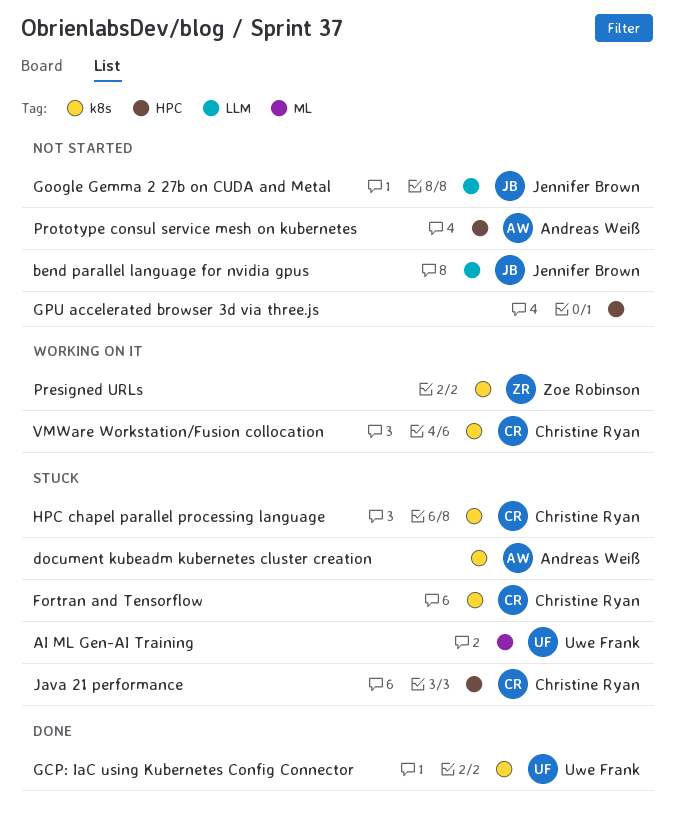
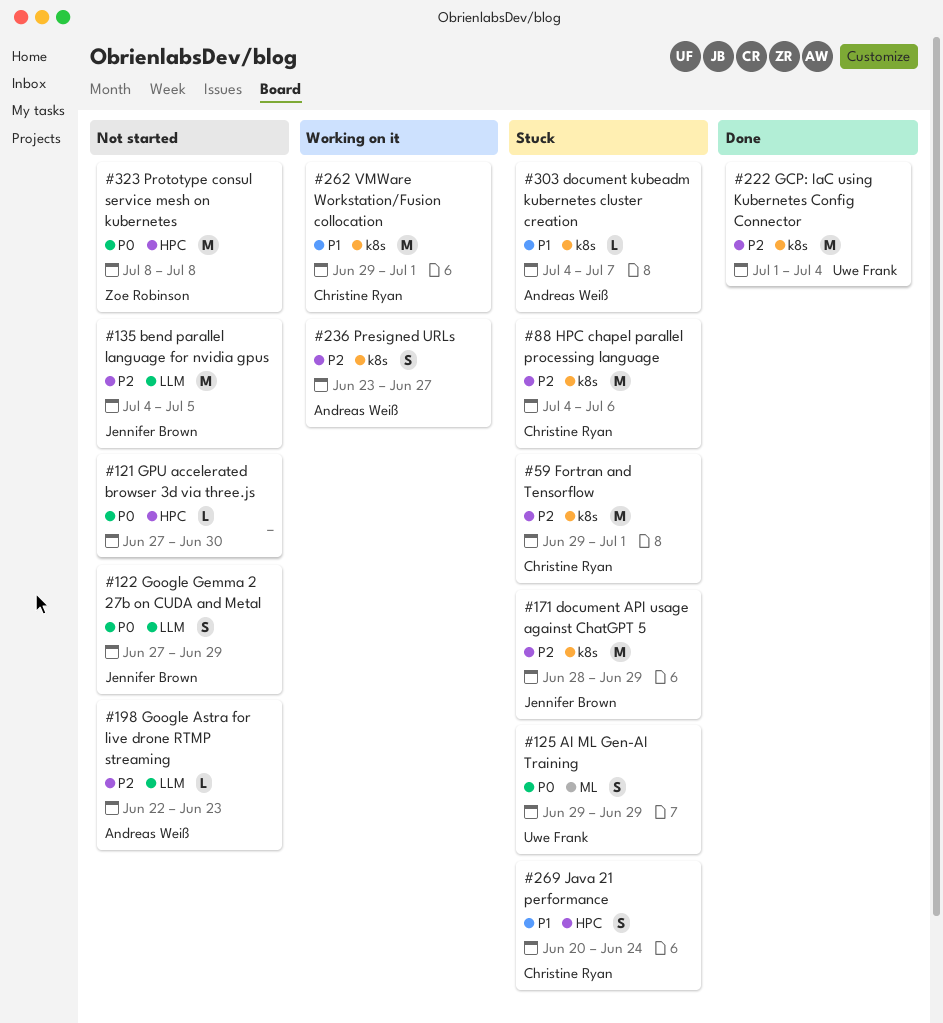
document API usage against ChatGPT 5: none -> present
Google Astra for live drone RTMP streaming: none -> present
Presigned URLs, owner: Zoe Robinson -> Andreas Weiß
Prototype consul service mesh on kubernetes, owner: Andreas Weiß -> Zoe Robinson

